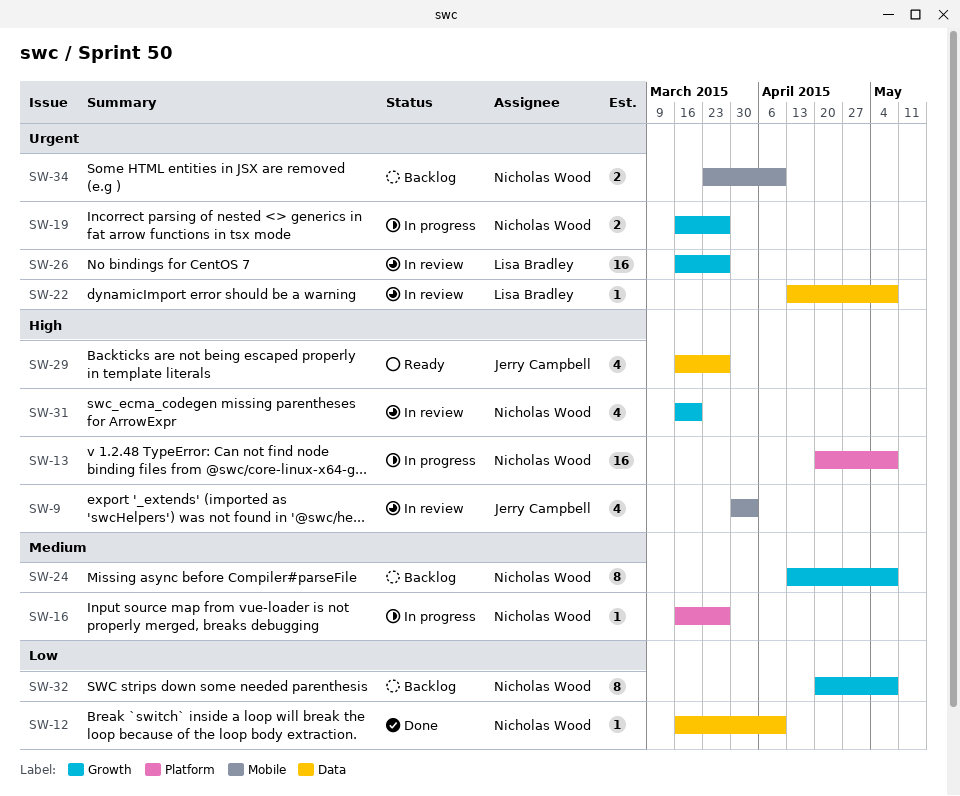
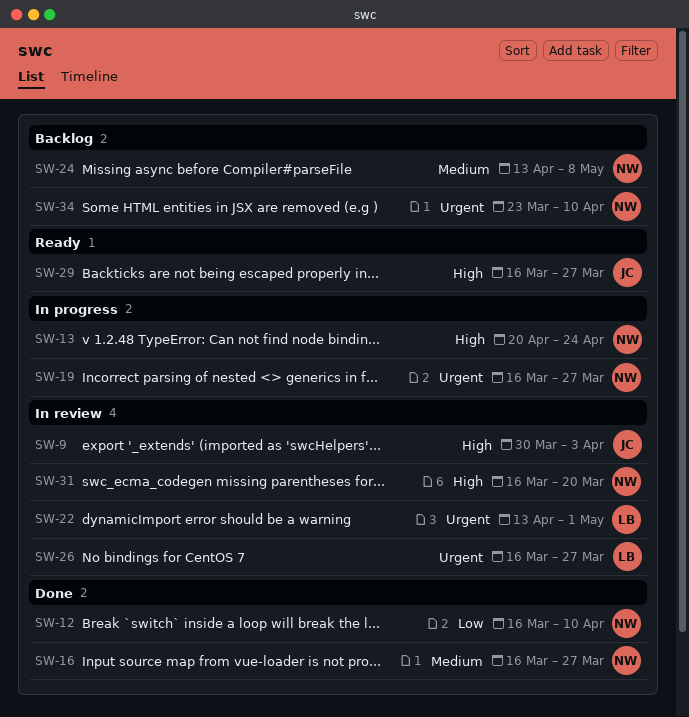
SW-13, due: May 8 -> Apr 24
SW-16, status: In progress -> Done
SW-22, due: May 8 -> May 1
SW-32: present -> none

